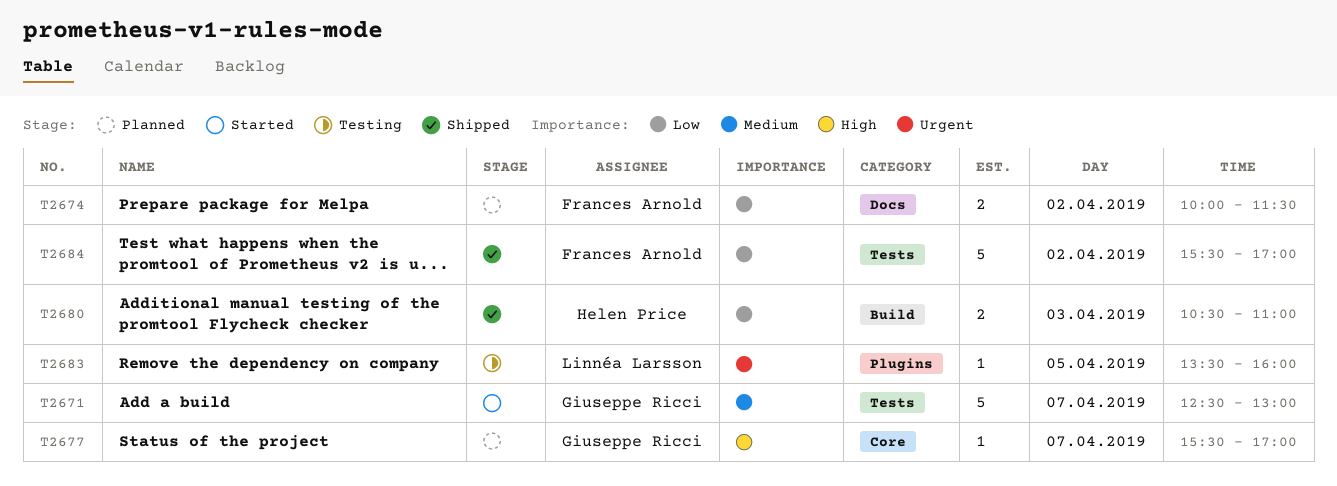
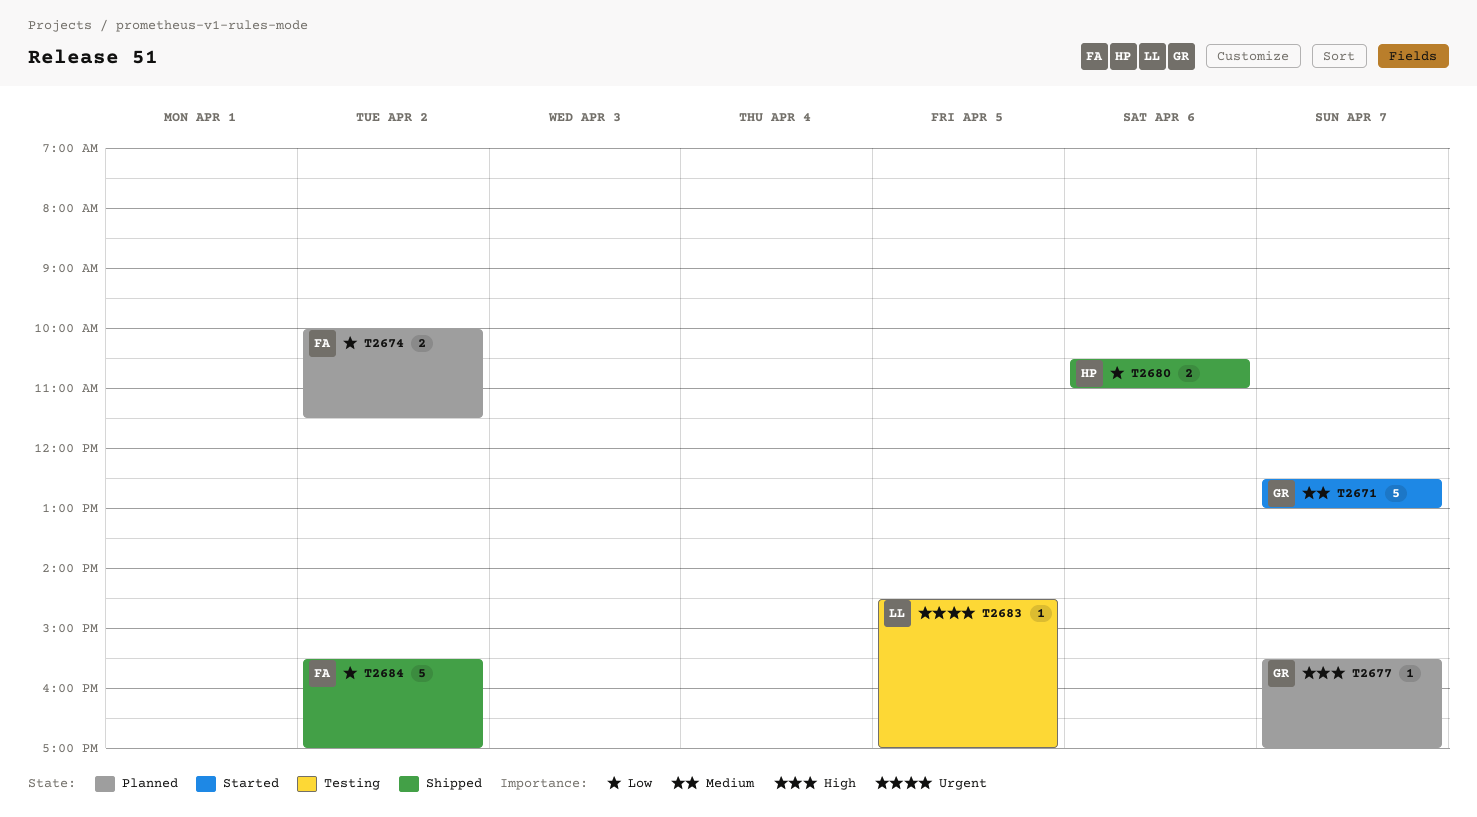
T2680, day: Apr 3 -> Apr 6
T2683, begins: 13:30 -> 14:30
T2683, ends: 16:00 -> 17:00

